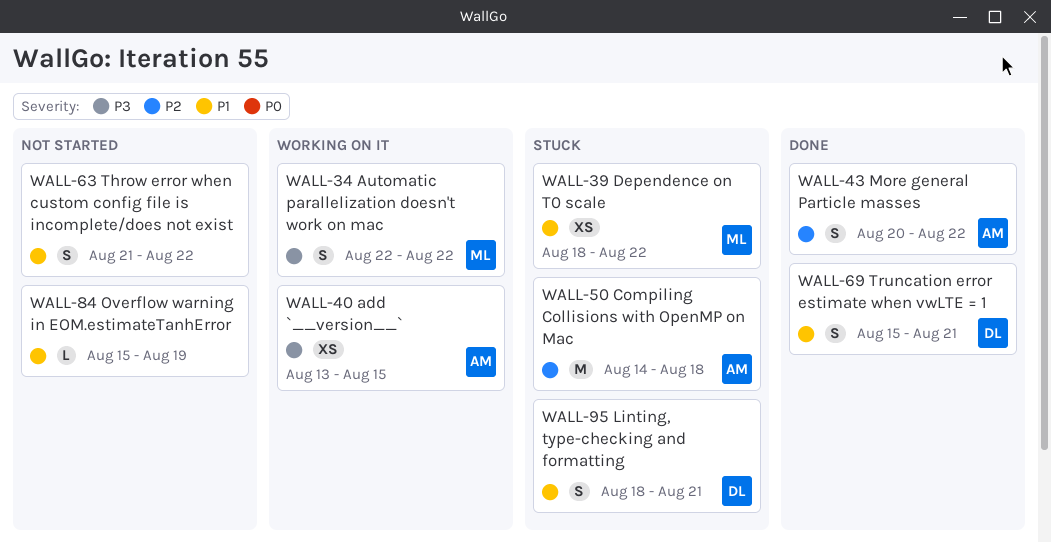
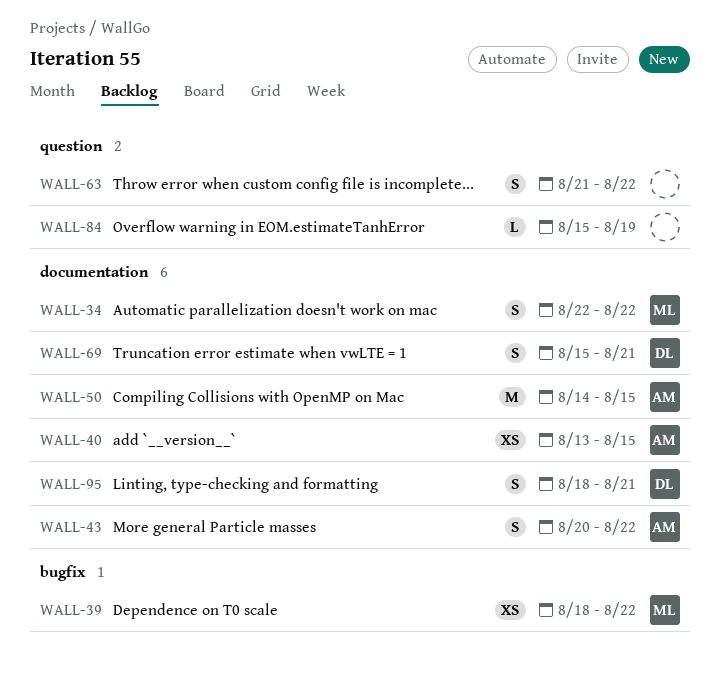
WALL-50, due: Aug 18 -> Aug 15

